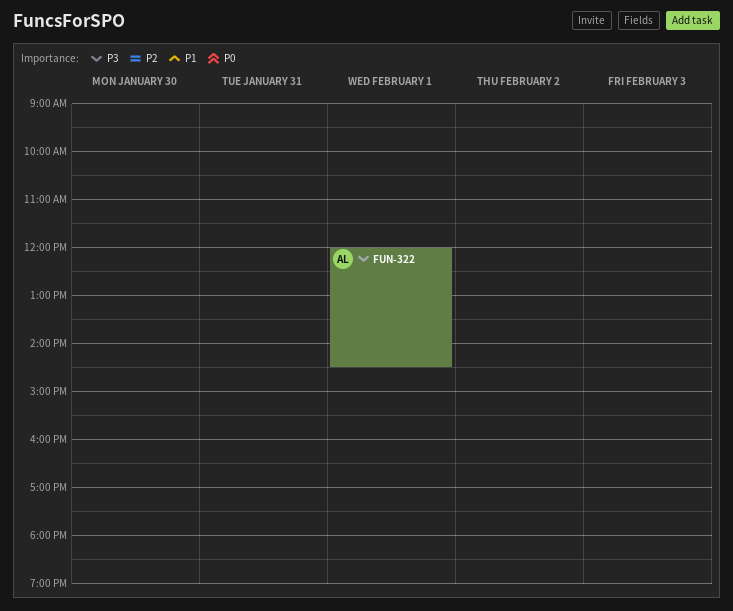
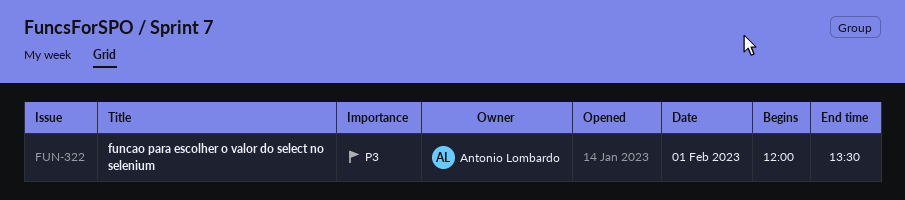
FUN-322, ends: 14:30 -> 13:30

